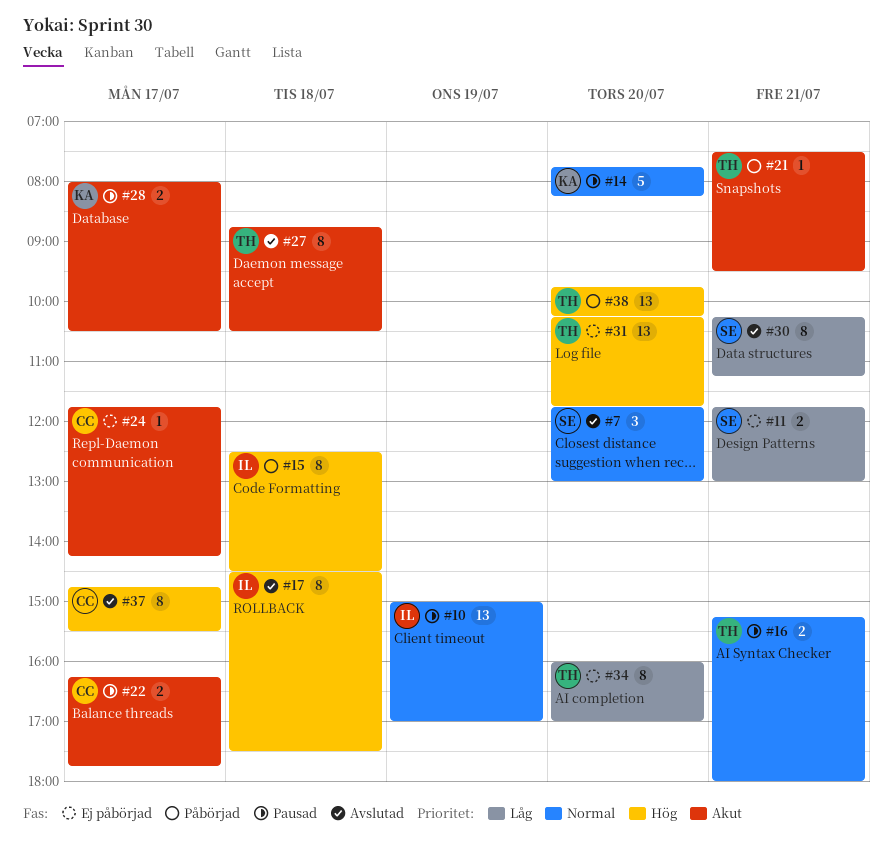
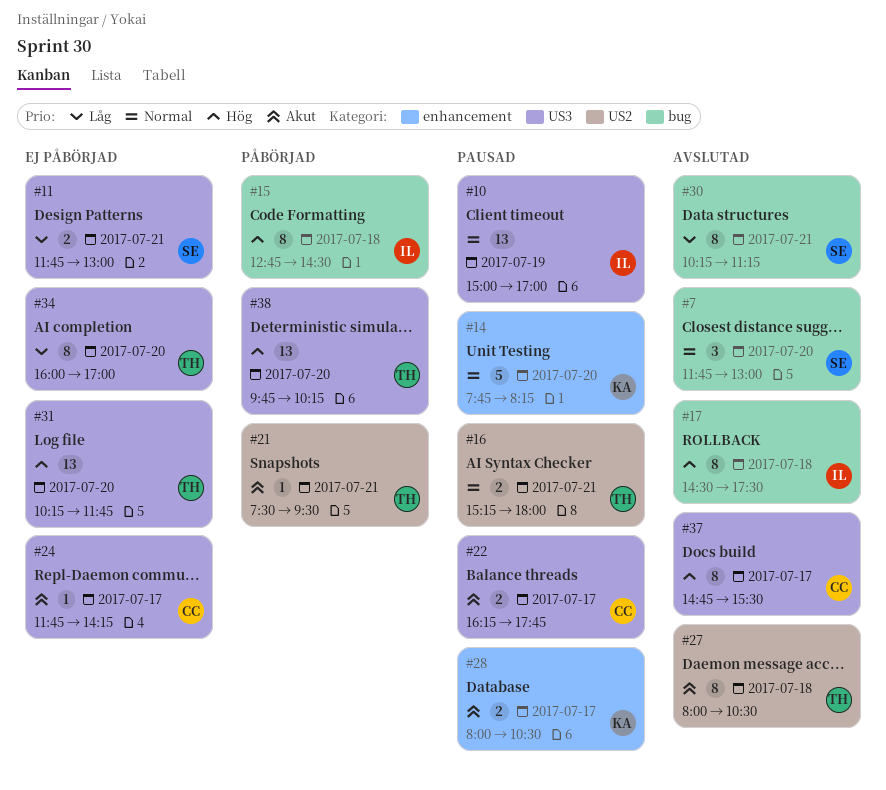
#15, begins: 12:30 -> 12:45
#27, begins: 08:45 -> 08:00

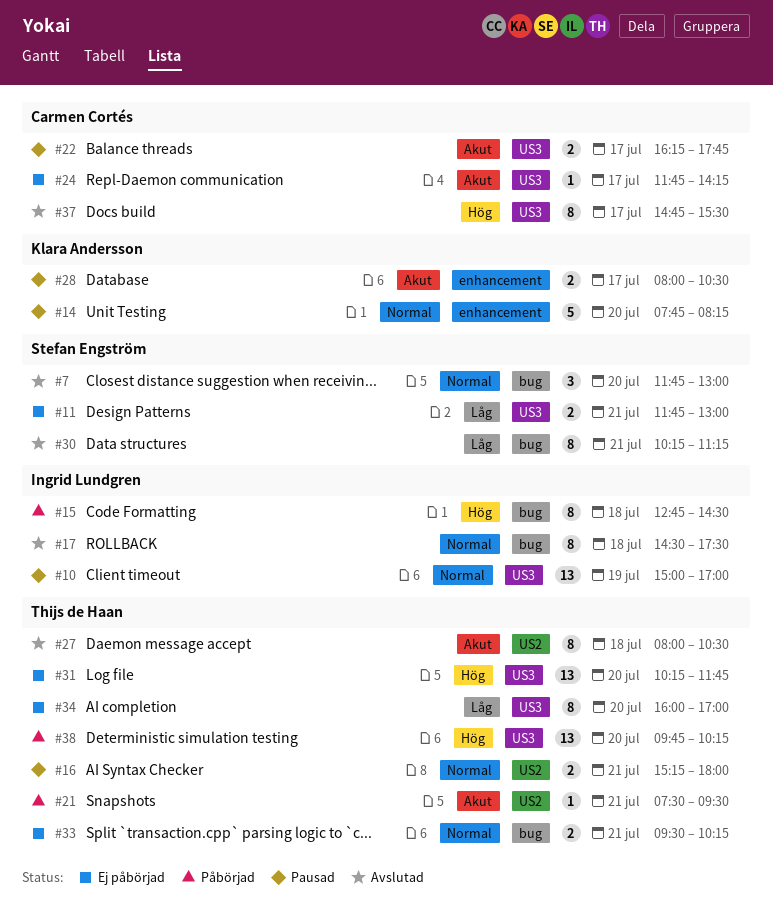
#17, priority: Hög -> Normal
#33: none -> present

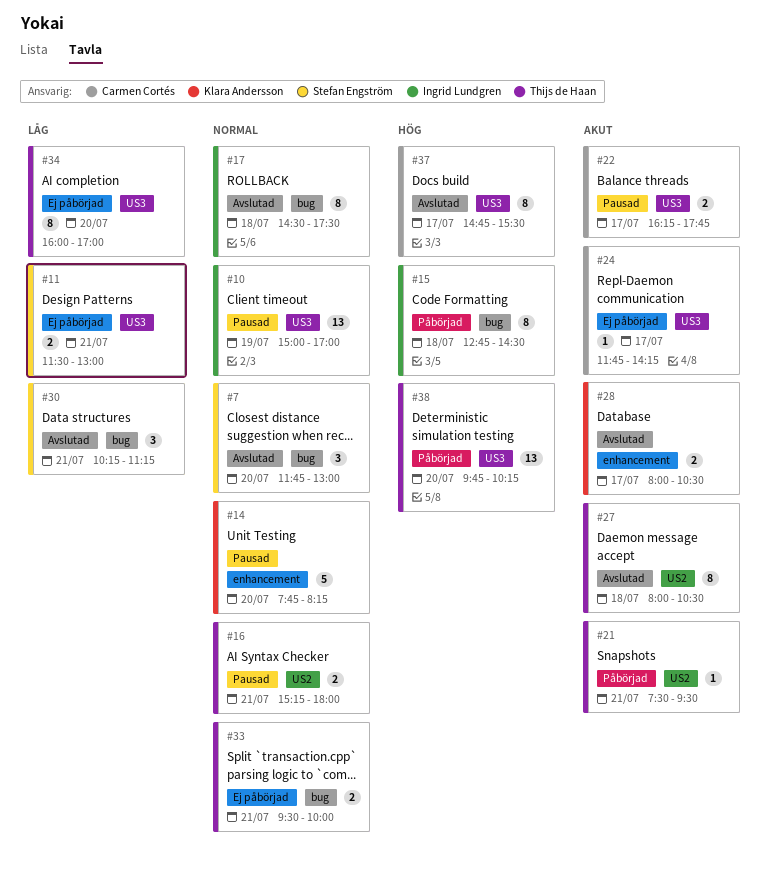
#11, begins: 11:45 -> 11:30
#28, status: Pausad -> Avslutad
#30, estimate: 8 -> 3
#31: present -> none
#33, ends: 10:15 -> 10:00

